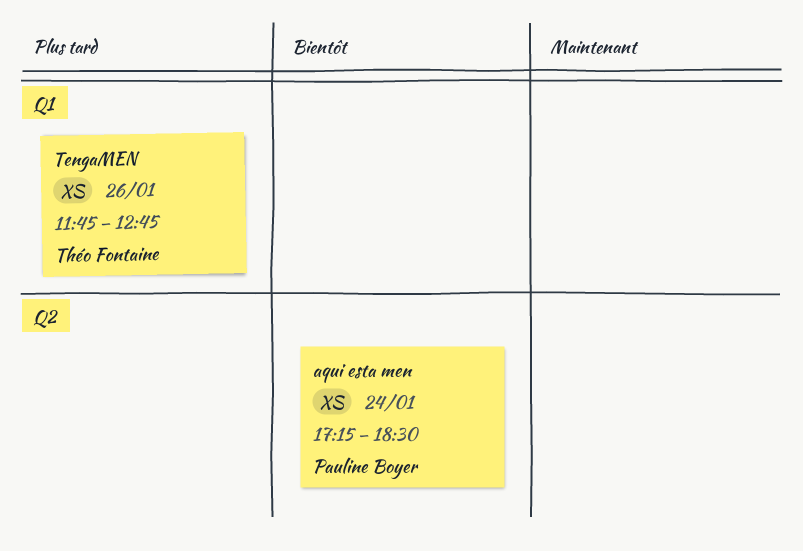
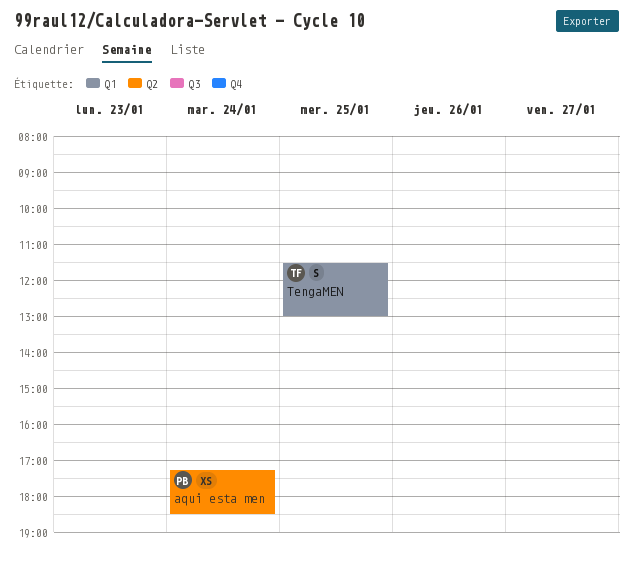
TengaMEN, estimate: XS -> S
TengaMEN, day: Jan 26 -> Jan 25
TengaMEN, begins: 11:45 -> 11:30
TengaMEN, ends: 12:45 -> 13:00

